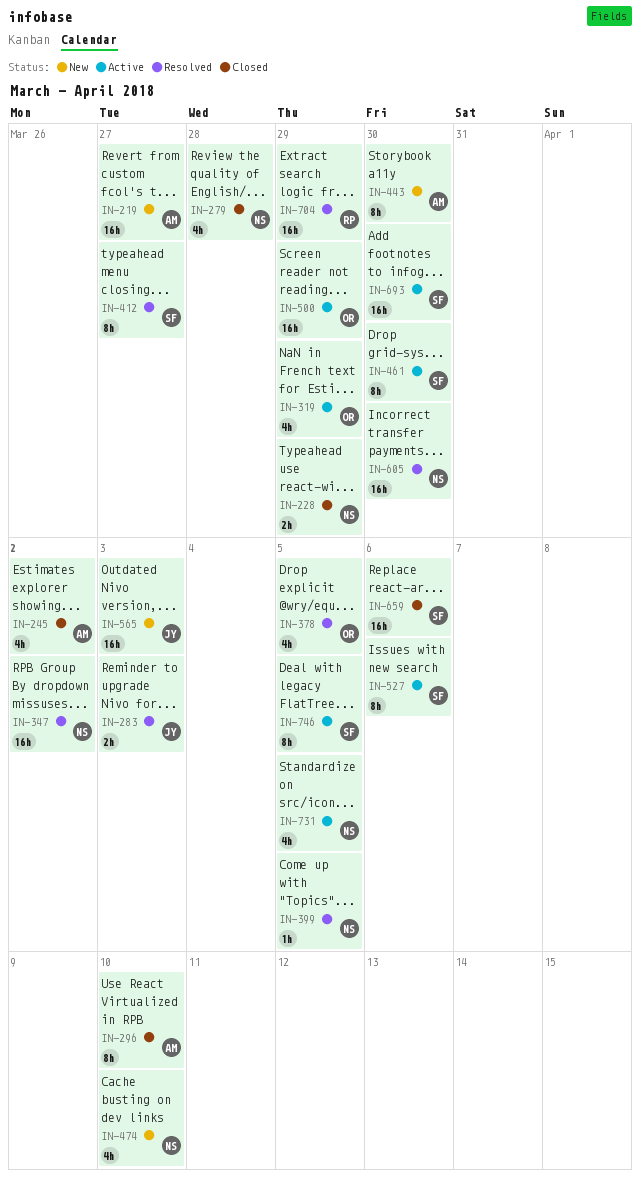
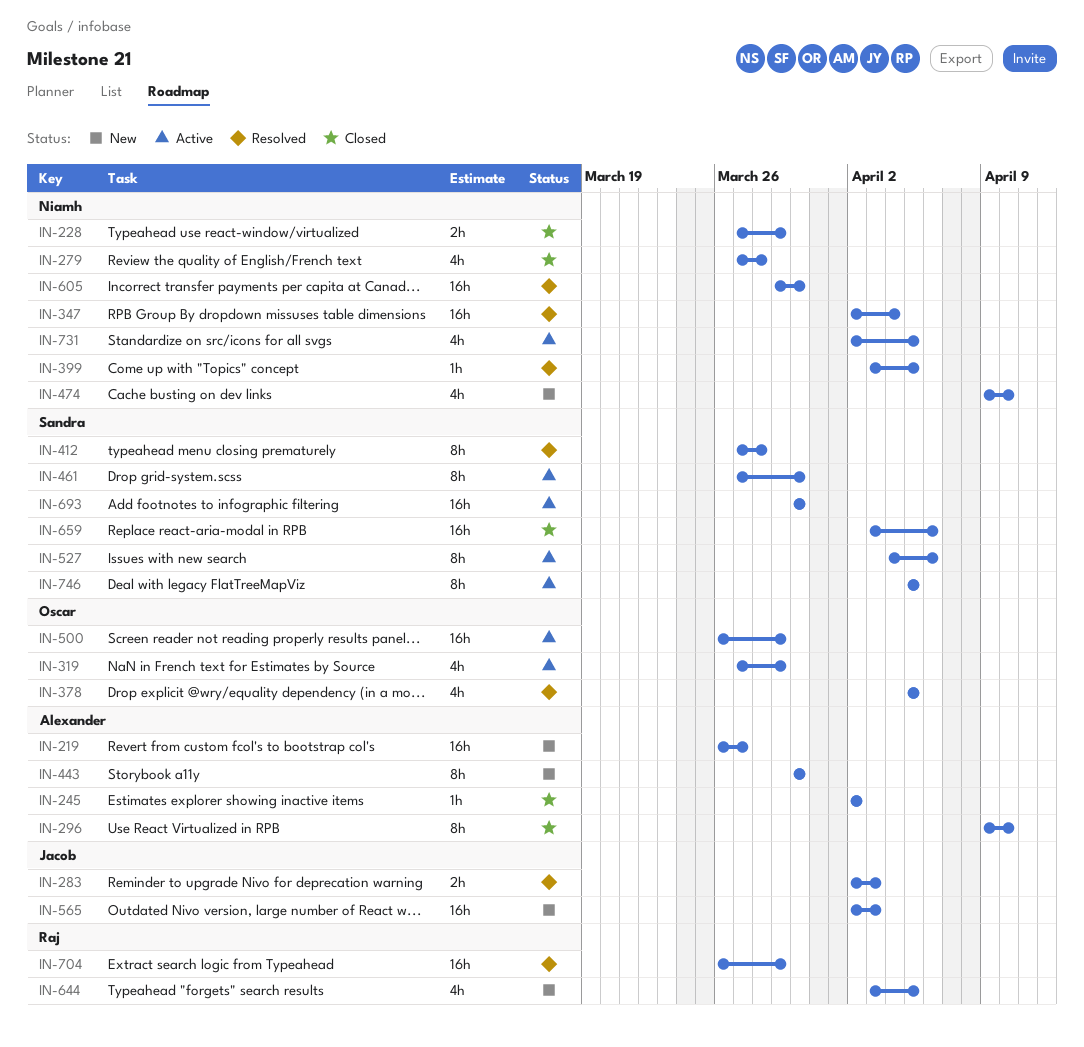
IN-245, estimate: 4h -> 1h
IN-347, due: Apr 2 -> Apr 4
IN-412, due: Mar 27 -> Mar 28
IN-644: none -> present

